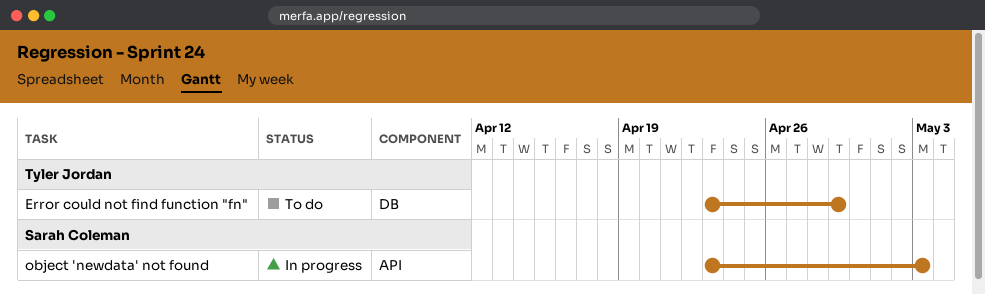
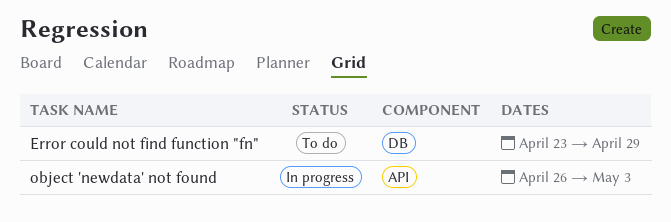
object 'newdata' not found, start: Apr 23 -> Apr 26

